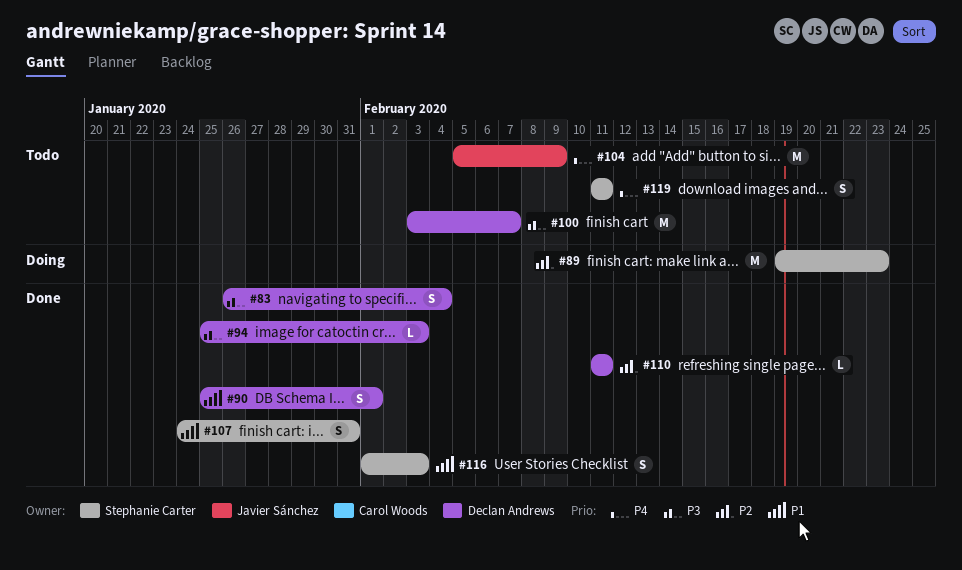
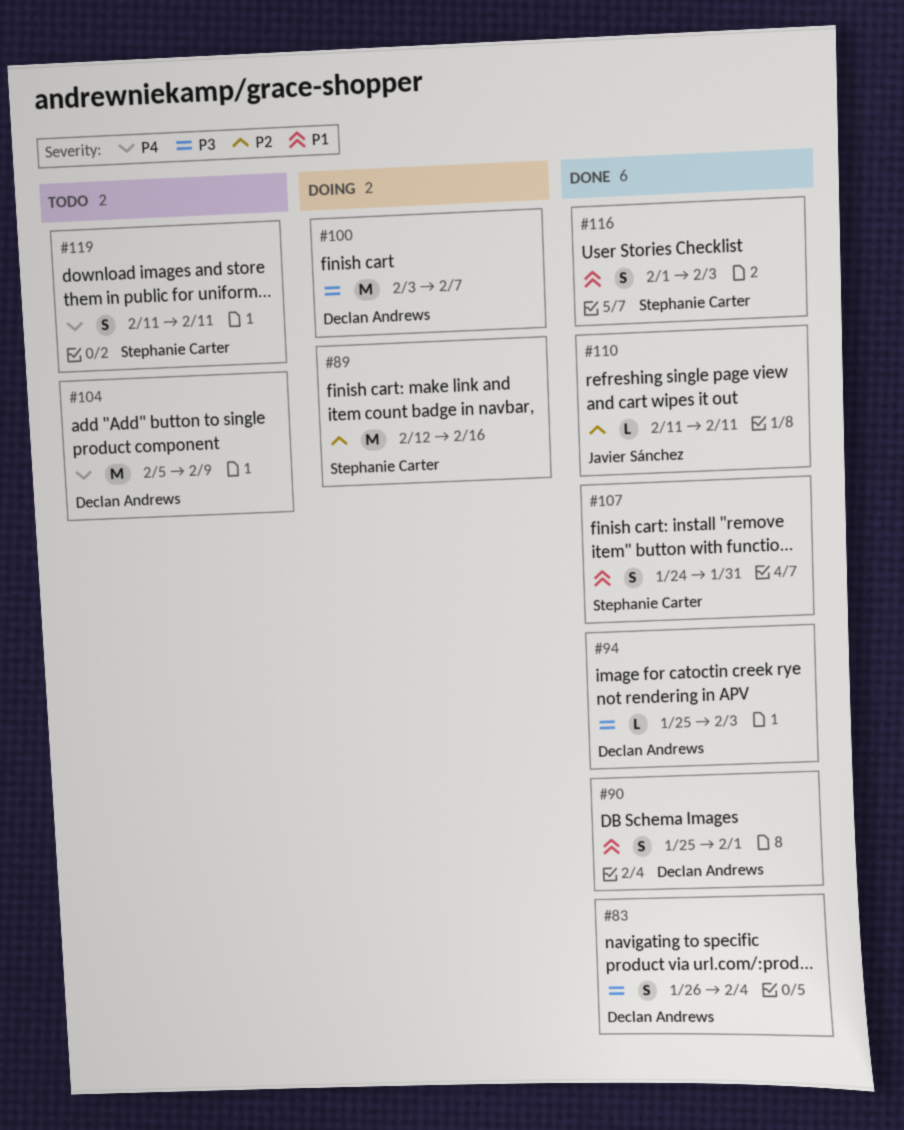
#89, start: Feb 19 -> Feb 12
#89, due: Feb 23 -> Feb 16
#100, status: Todo -> Doing
#104, owner: Javier Sánchez -> Declan Andrews
#110, owner: Declan Andrews -> Javier Sánchez

